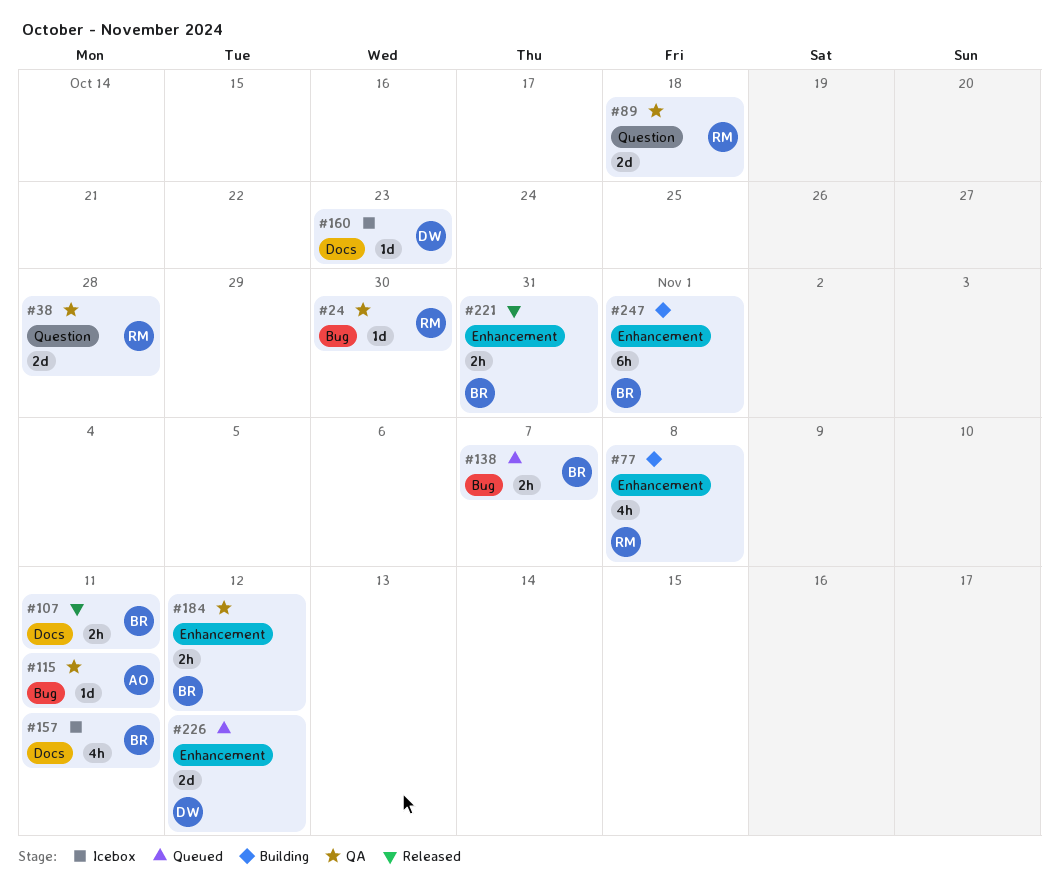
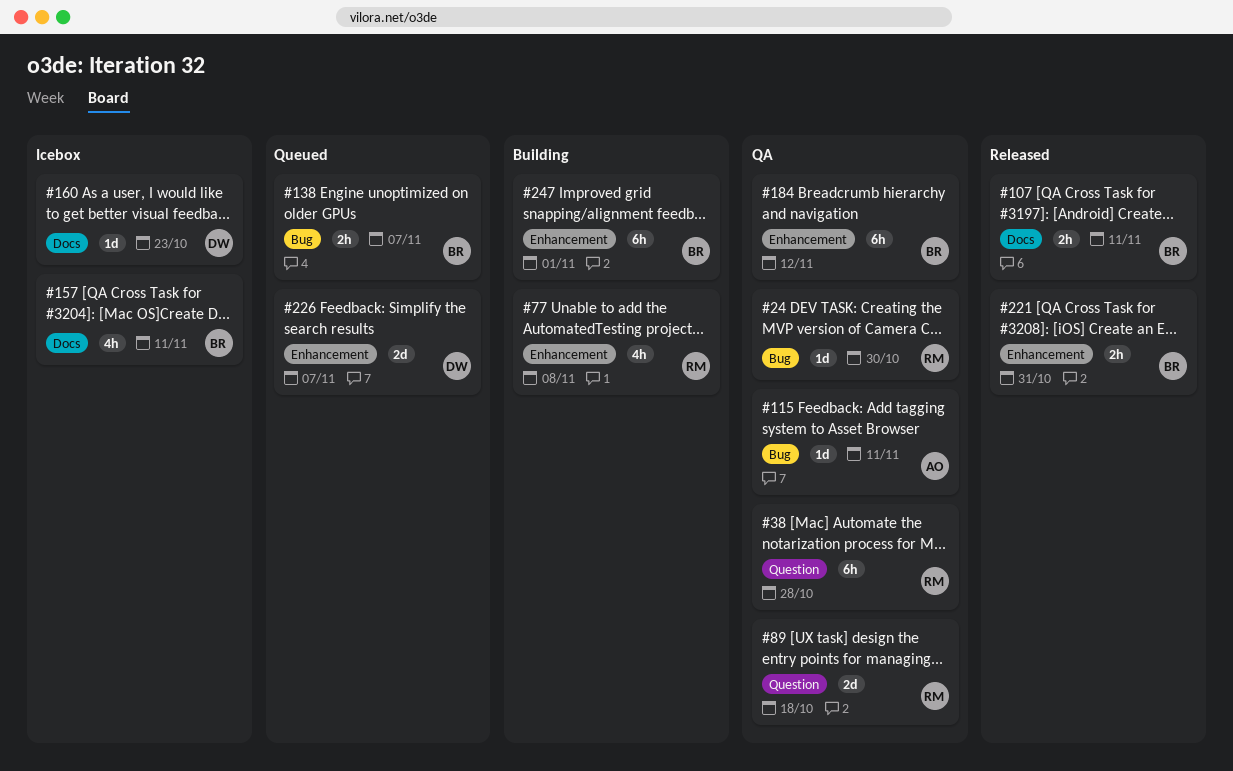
#38, estimate: 2d -> 6h
#184, estimate: 2h -> 6h
#226, due: Nov 12 -> Nov 7

